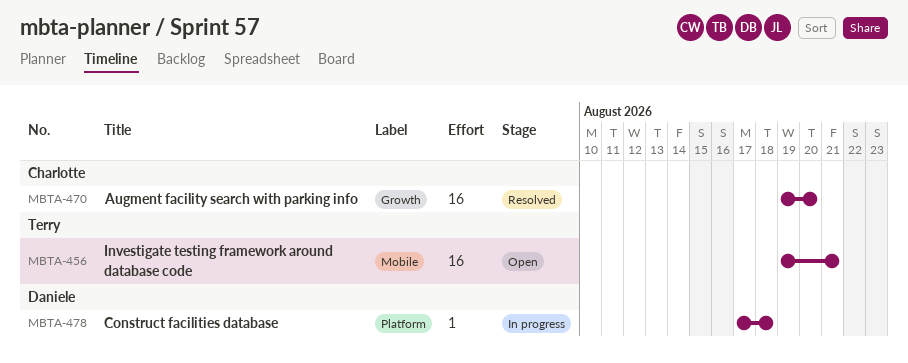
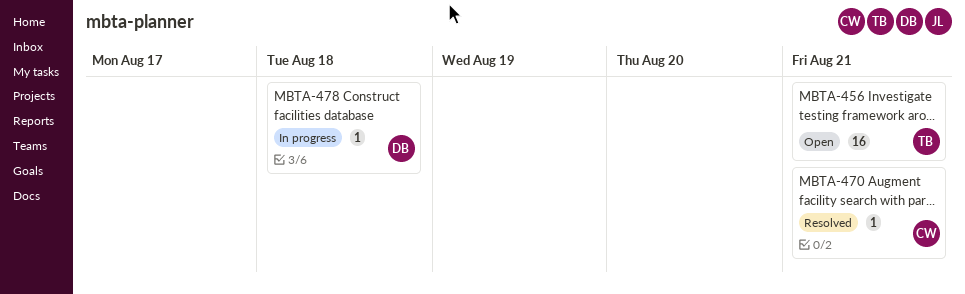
MBTA-470, estimate: 16 -> 1
MBTA-470, due: Aug 20 -> Aug 21

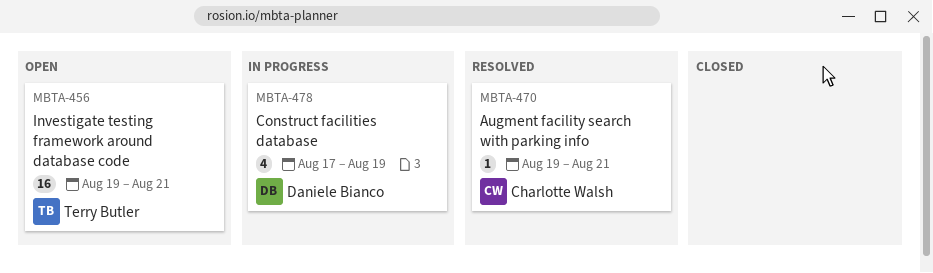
MBTA-478, estimate: 1 -> 4
MBTA-478, due: Aug 18 -> Aug 19

